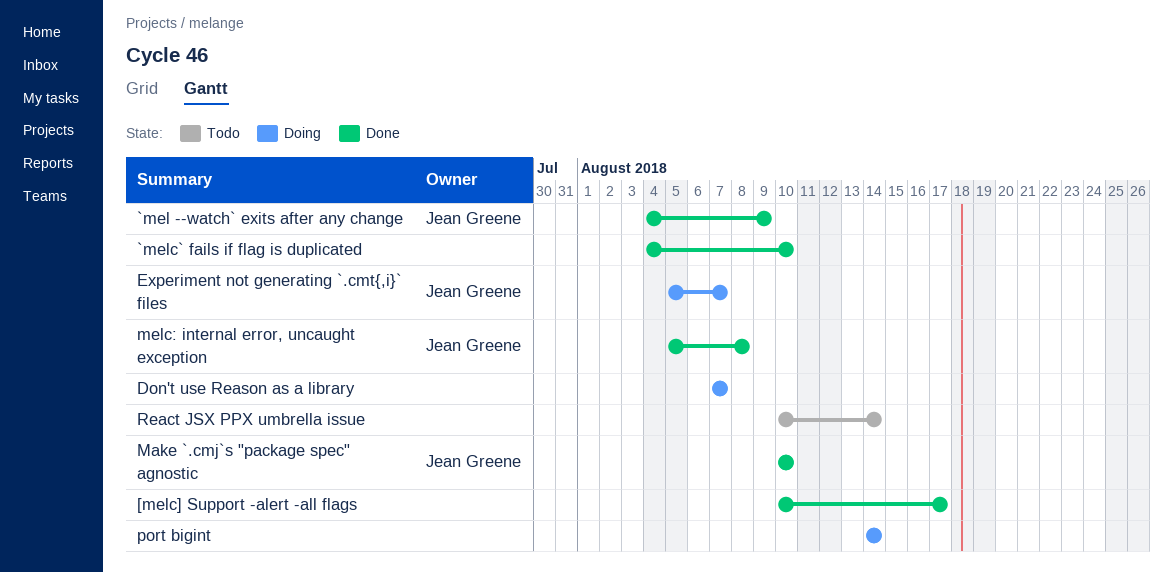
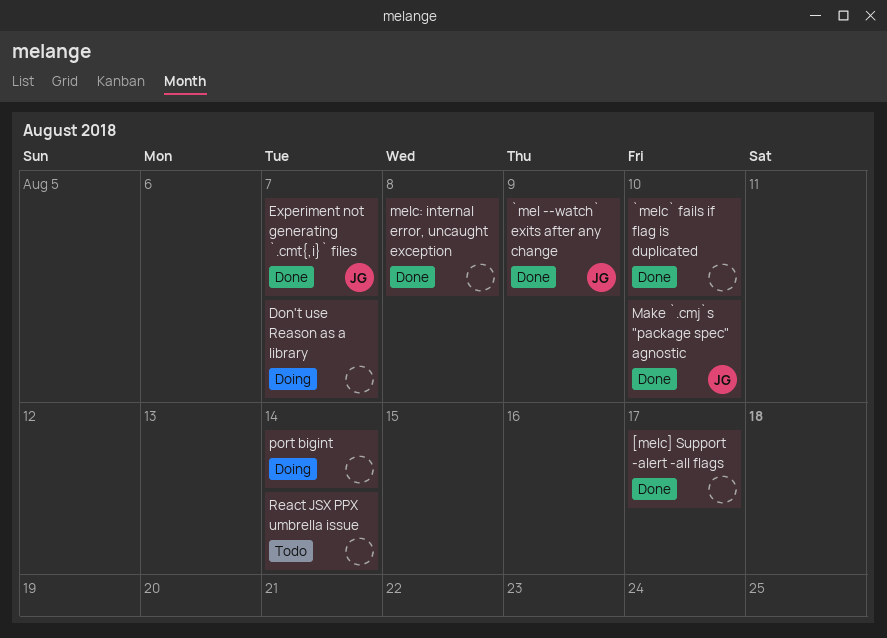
Experiment not generating `.cmt{,i}` files, status: Doing -> Done
melc: internal error, uncaught exception, owner: Jean Greene -> none

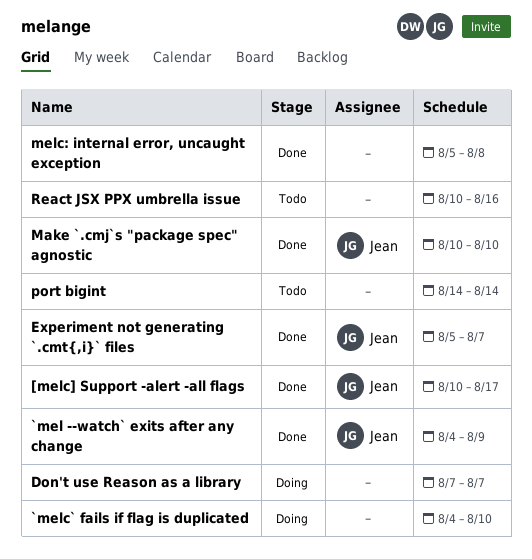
[melc] Support -alert -all flags, owner: none -> Jean
`melc` fails if flag is duplicated, status: Done -> Doing
port bigint, status: Doing -> Todo
React JSX PPX umbrella issue, due: Aug 14 -> Aug 16

